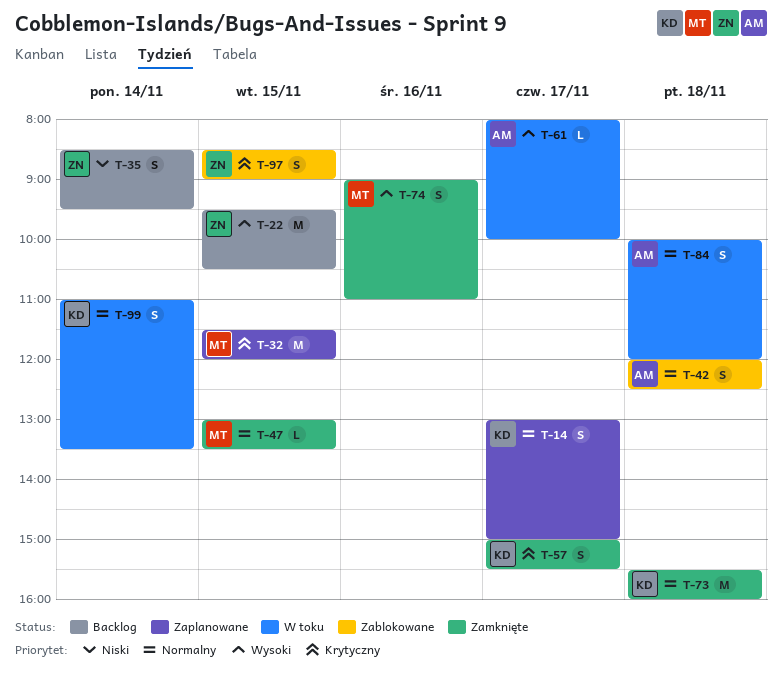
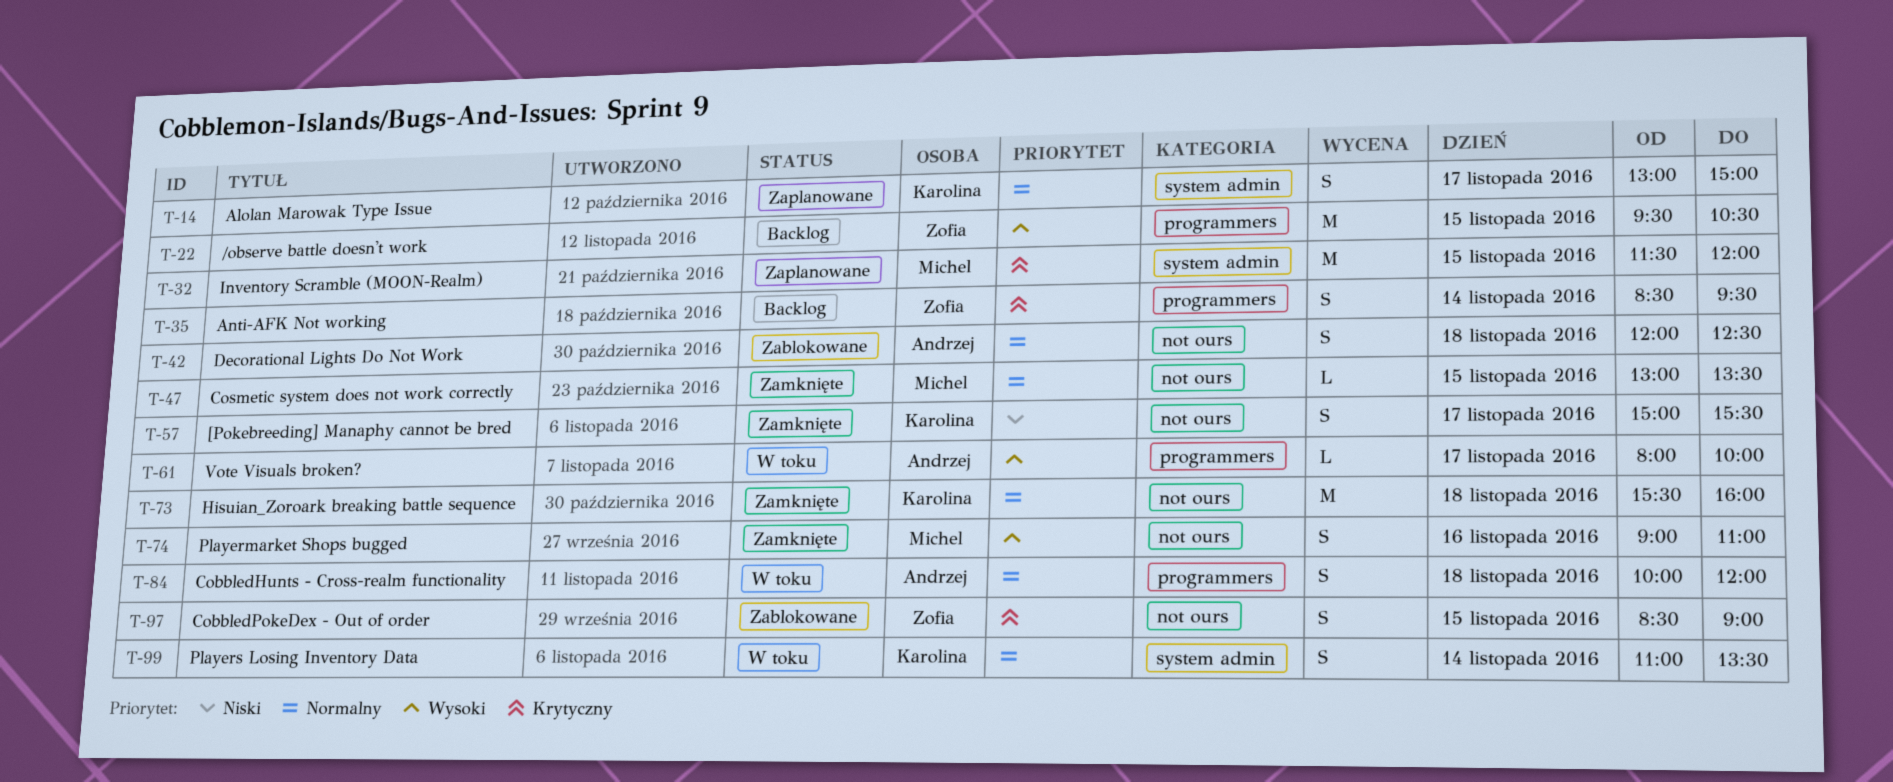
T-35, priority: Niski -> Krytyczny
T-57, priority: Krytyczny -> Niski

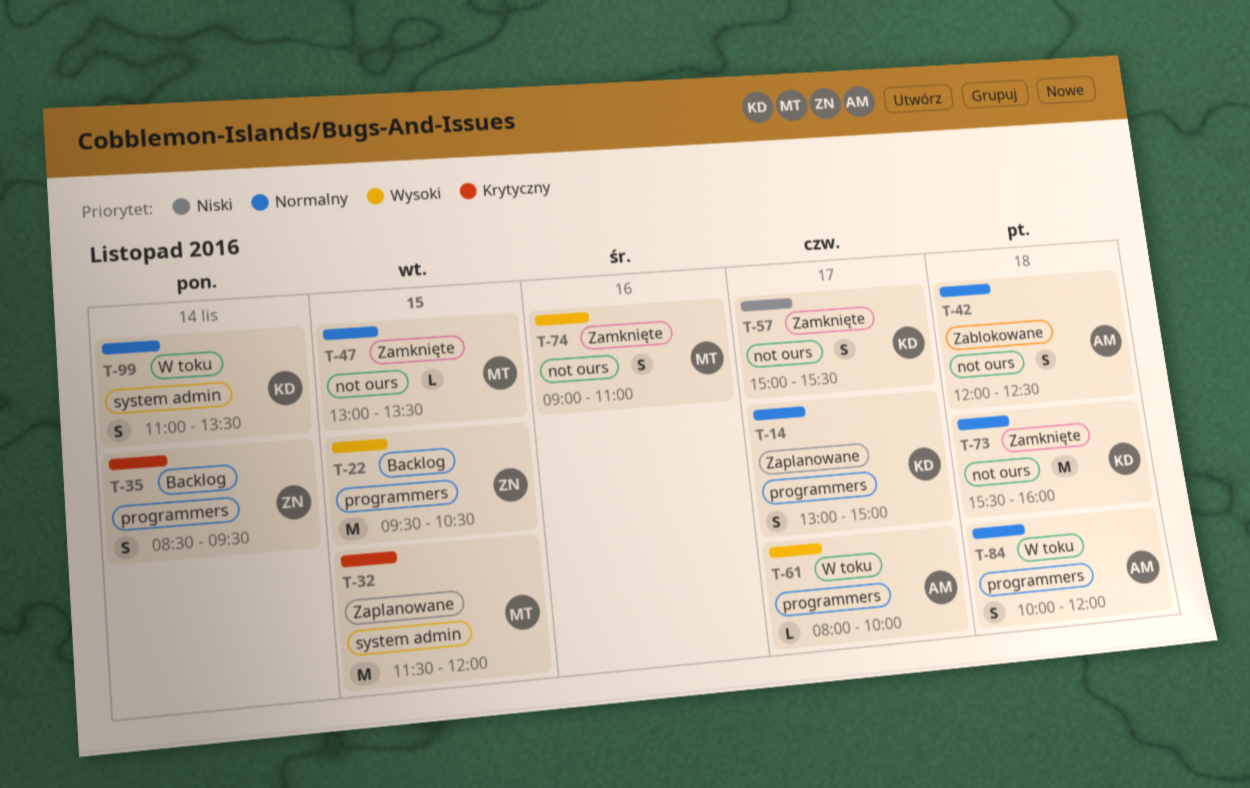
T-14, label: system admin -> programmers
T-97: present -> none

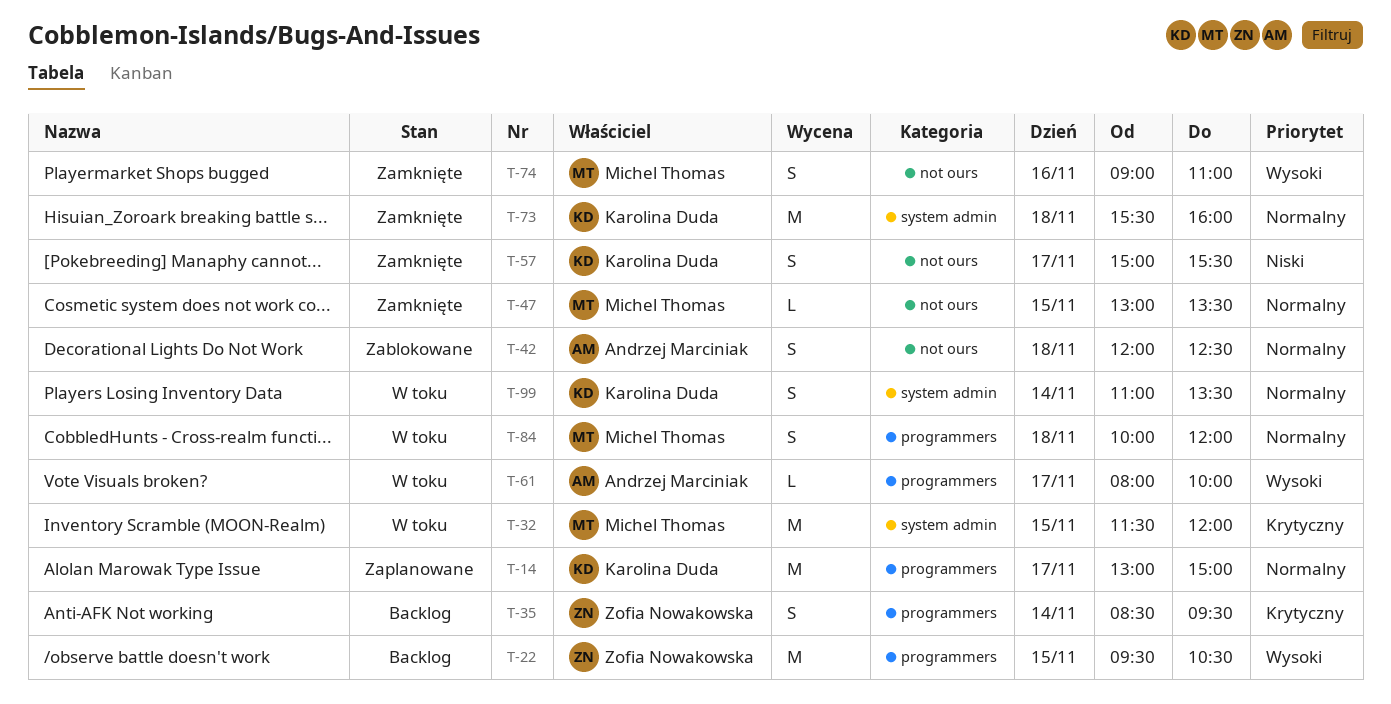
T-14, estimate: S -> M
T-32, status: Zaplanowane -> W toku
T-73, label: not ours -> system admin
T-84, owner: Andrzej Marciniak -> Michel Thomas

